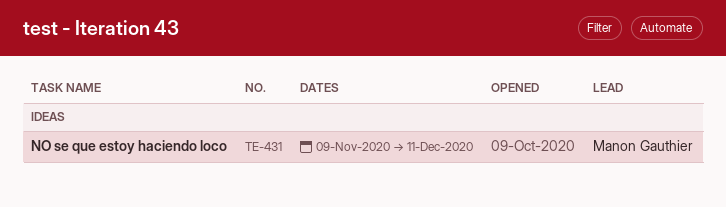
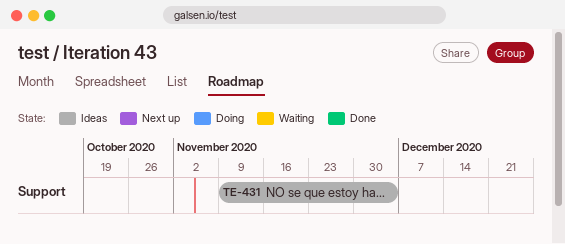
TE-431, due: Dec 11 -> Dec 4

